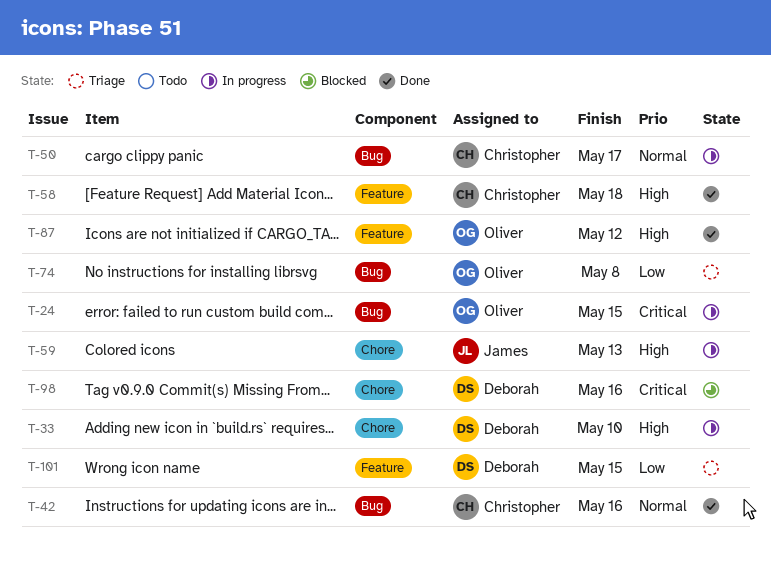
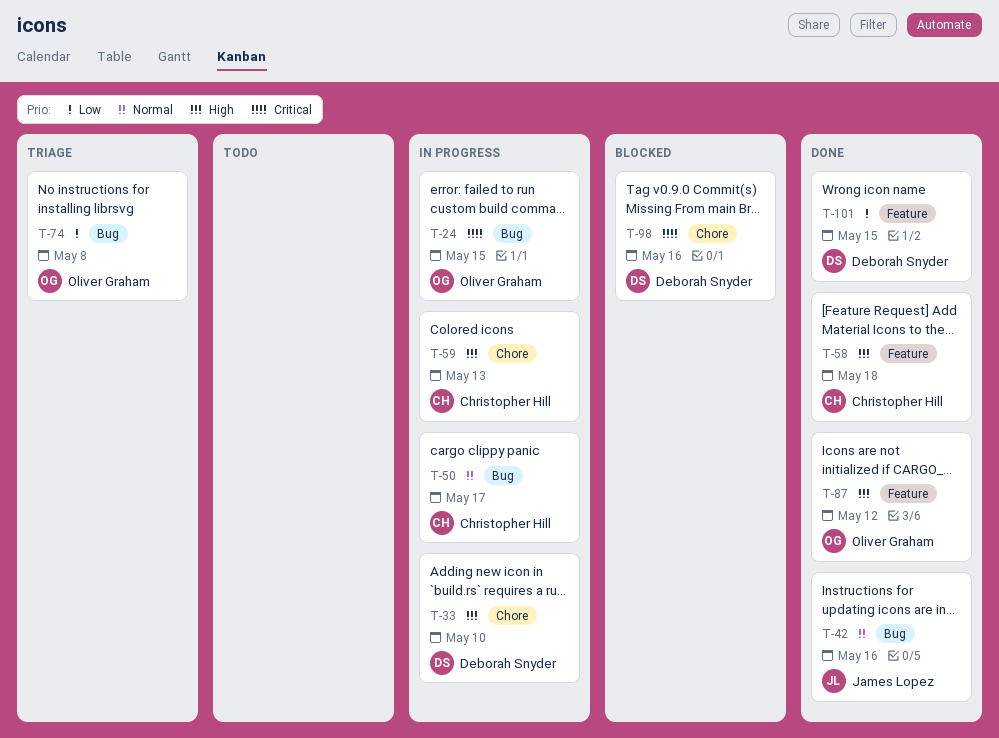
T-42, owner: Christopher Hill -> James Lopez
T-59, owner: James Lopez -> Christopher Hill
T-101, status: Triage -> Done

